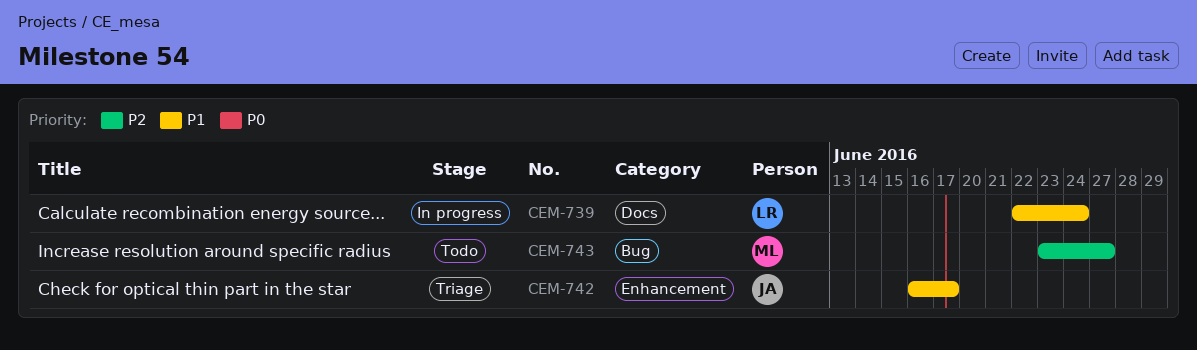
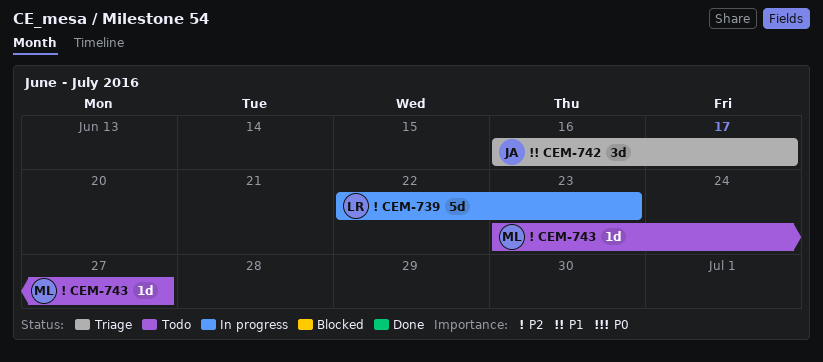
CEM-739, priority: P1 -> P2
CEM-739, due: Jun 24 -> Jun 23

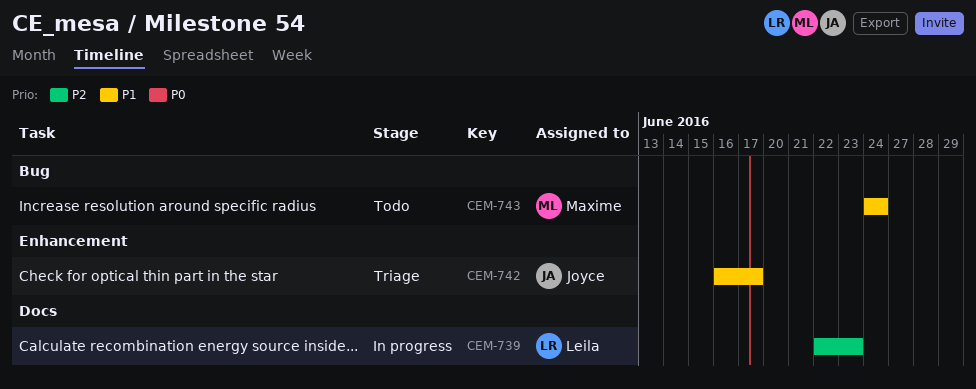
CEM-743, priority: P2 -> P1
CEM-743, start: Jun 23 -> Jun 24
CEM-743, due: Jun 27 -> Jun 24

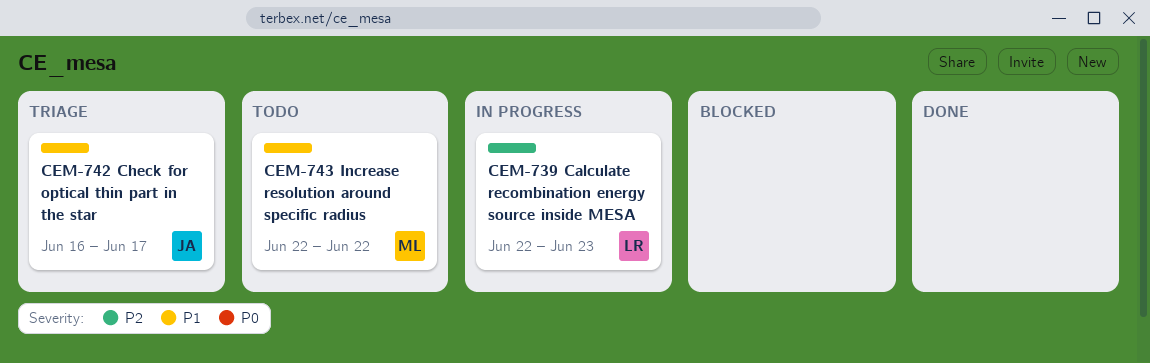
CEM-743, start: Jun 24 -> Jun 22
CEM-743, due: Jun 24 -> Jun 22

